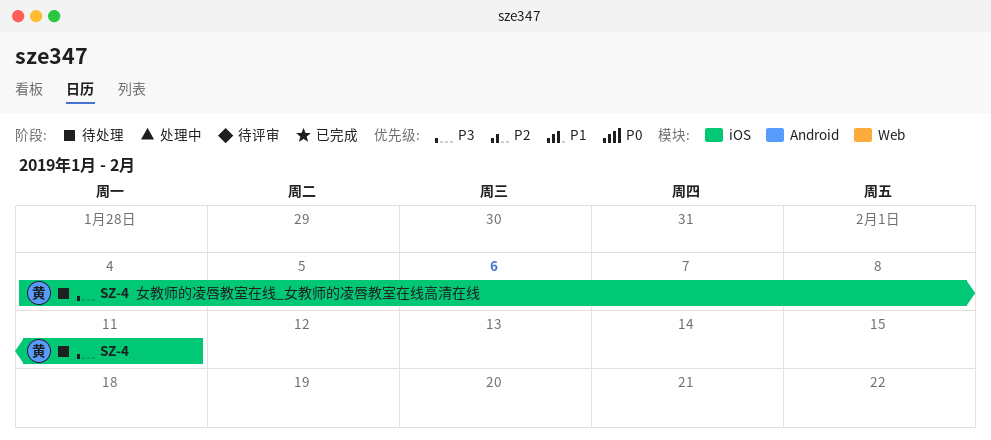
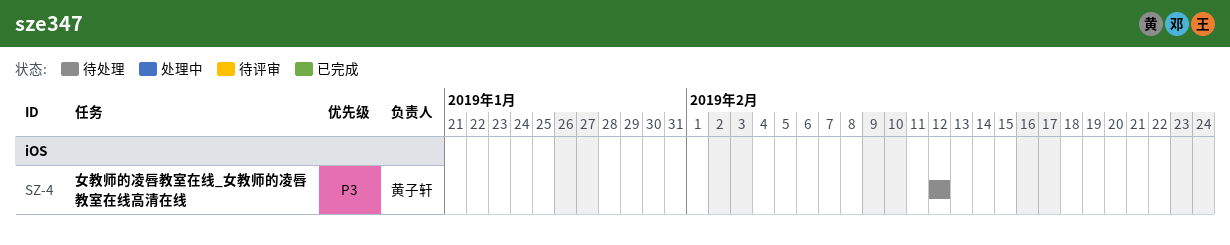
SZ-4, start: Feb 4 -> Feb 12
SZ-4, due: Feb 11 -> Feb 12

